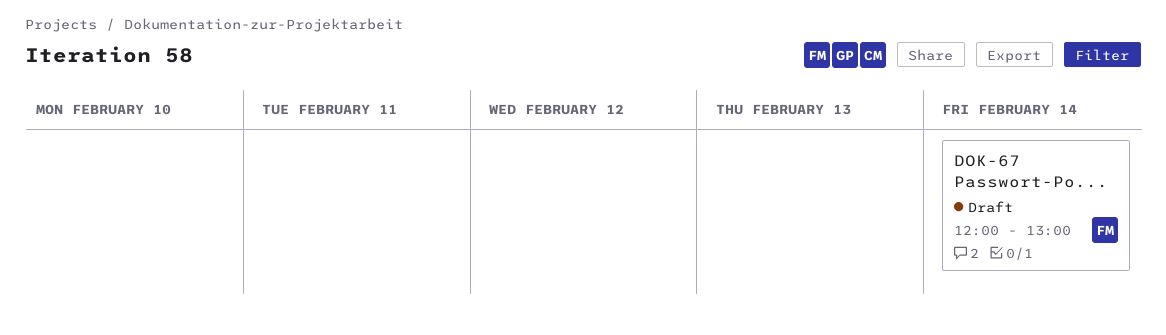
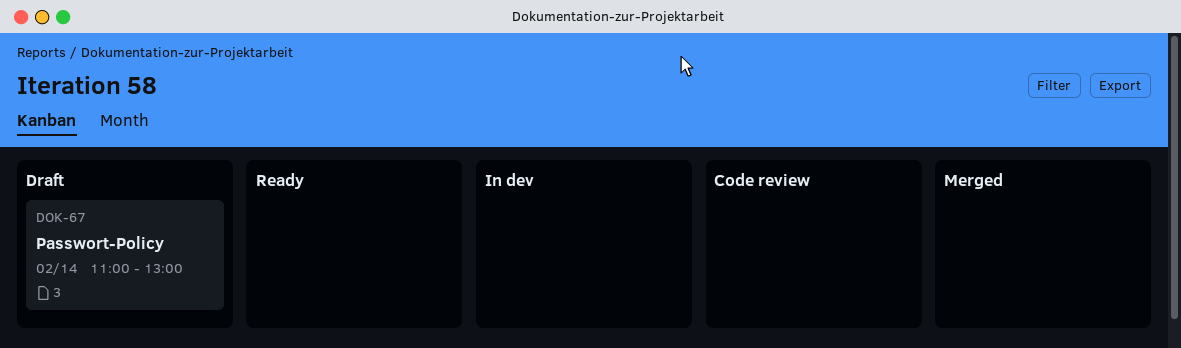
DOK-67, begins: 12:00 -> 11:00

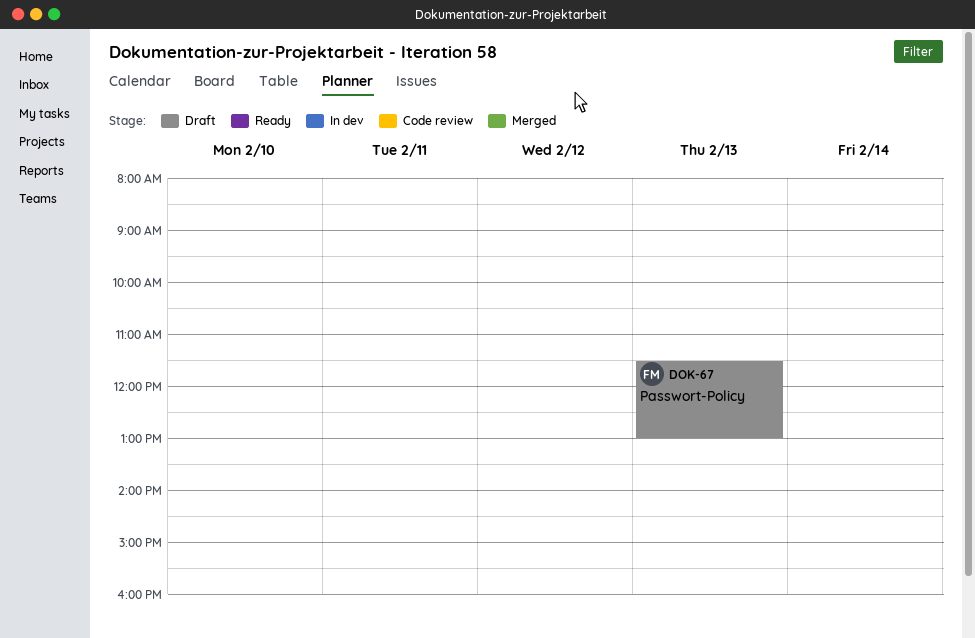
DOK-67, day: Feb 14 -> Feb 13
DOK-67, begins: 11:00 -> 11:30

